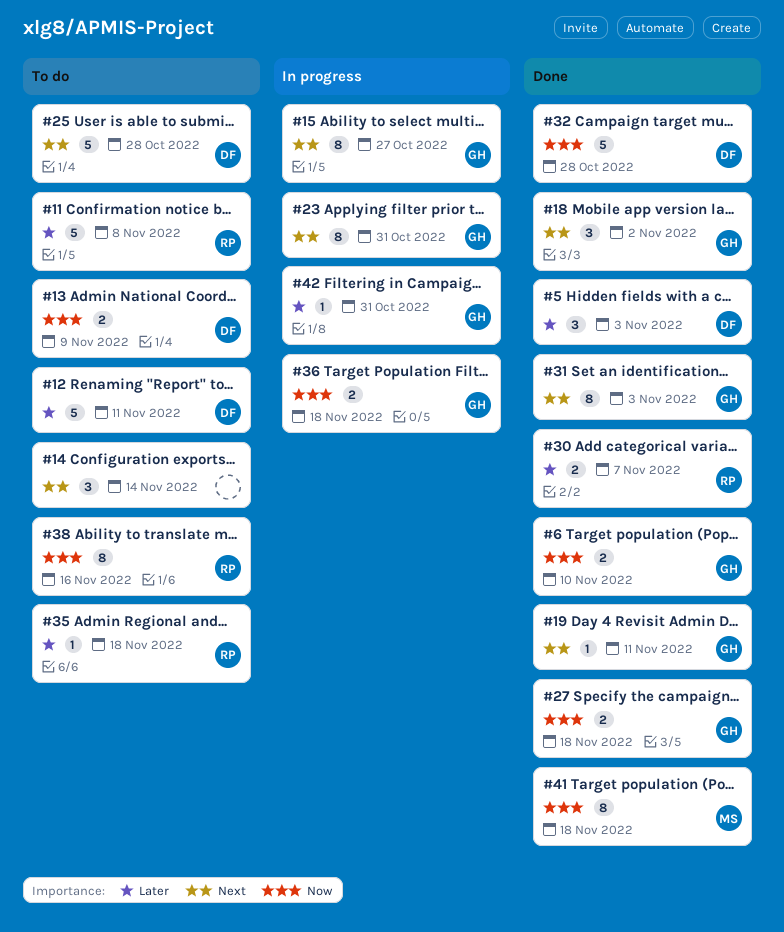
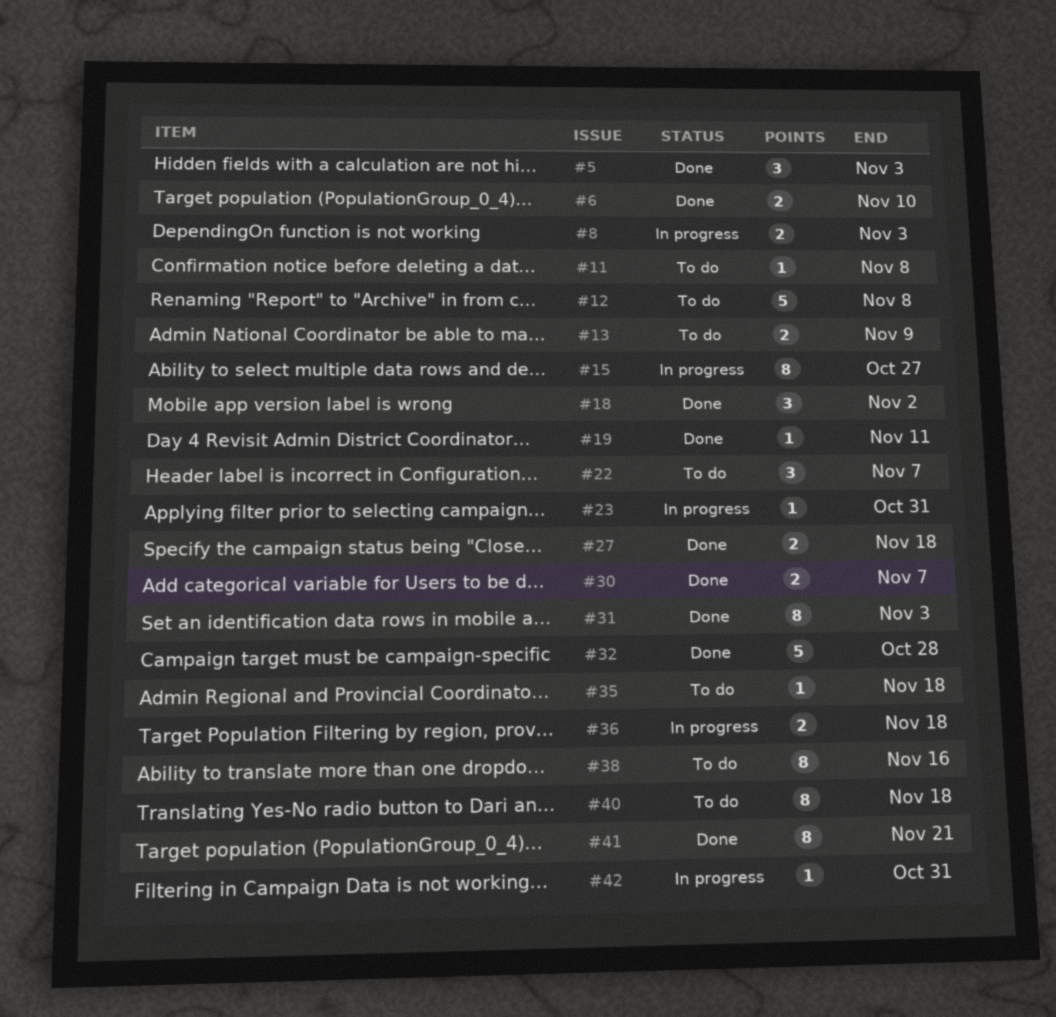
#8: none -> present
#11, estimate: 5 -> 1
#12, due: Nov 11 -> Nov 8
#14: present -> none
#22: none -> present
#23, estimate: 8 -> 1
#25: present -> none
#40: none -> present
#41, due: Nov 18 -> Nov 21

